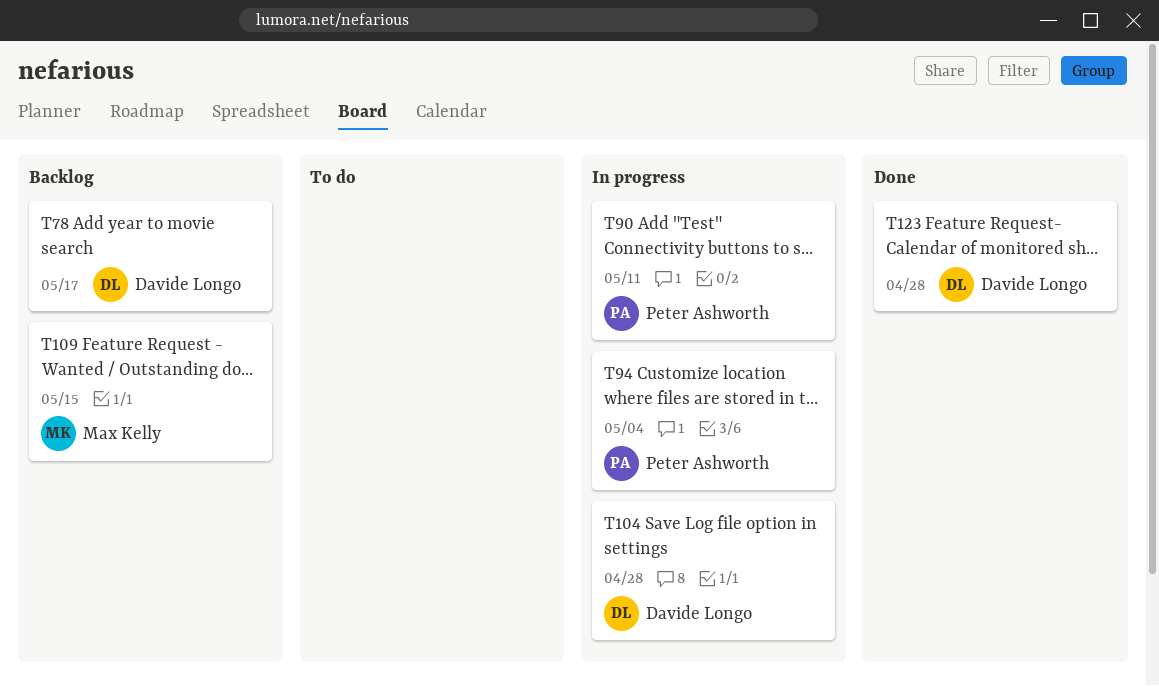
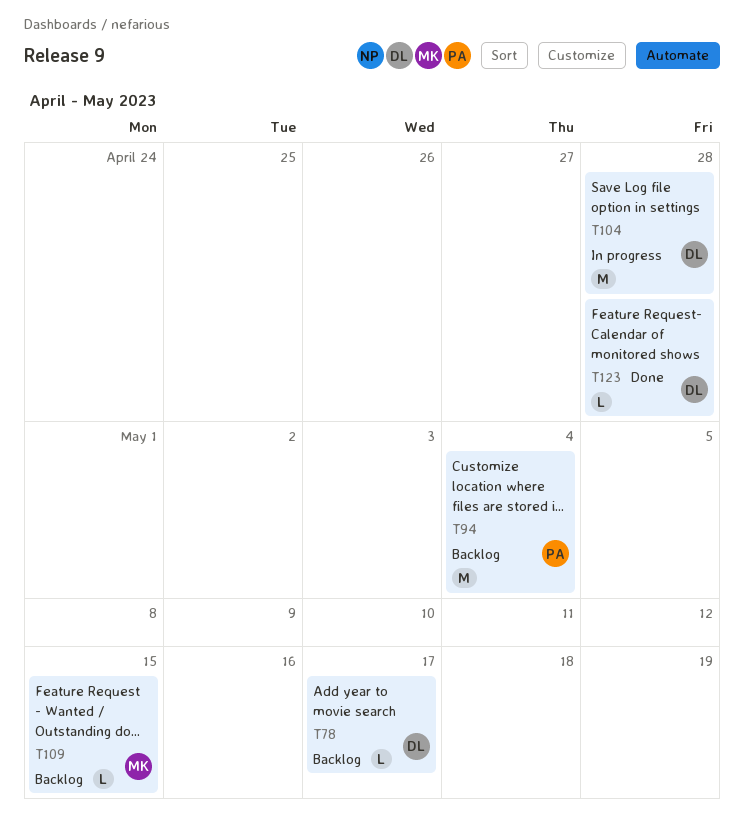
T90: present -> none
T94, status: In progress -> Backlog

